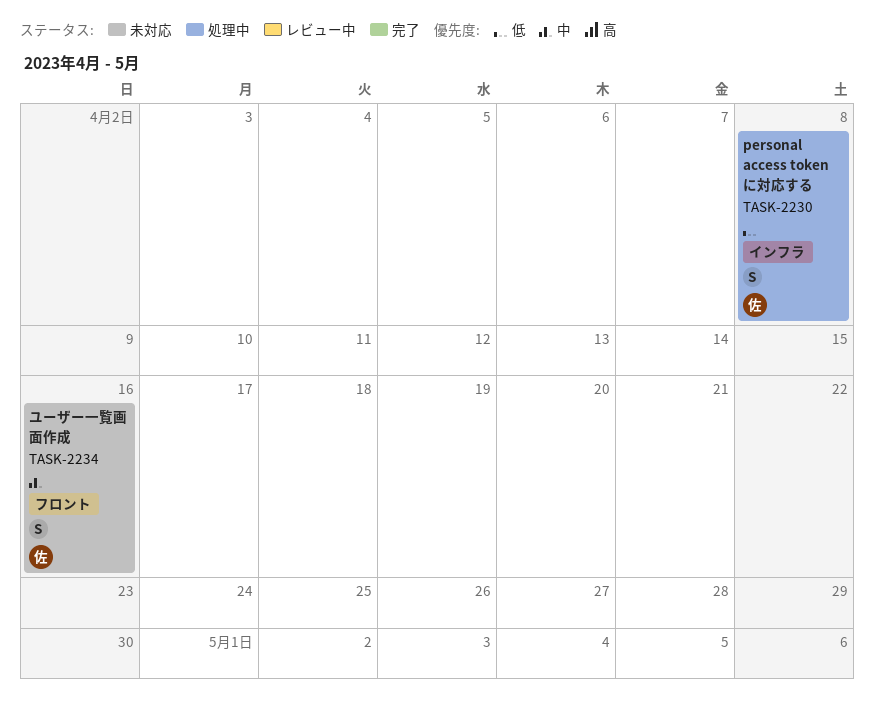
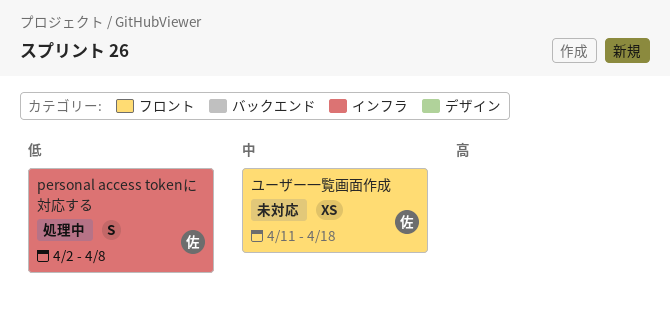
ユーザー一覧画面作成, estimate: S -> XS
ユーザー一覧画面作成, due: Apr 16 -> Apr 18

